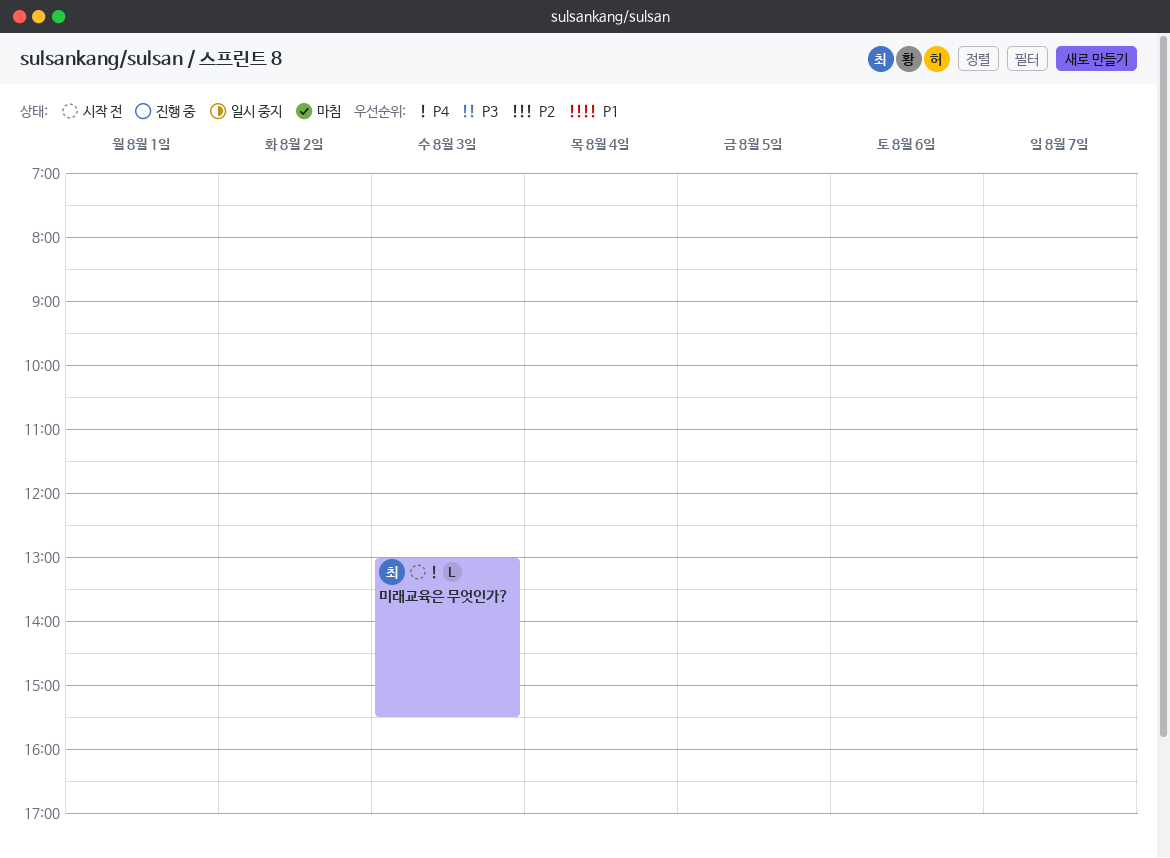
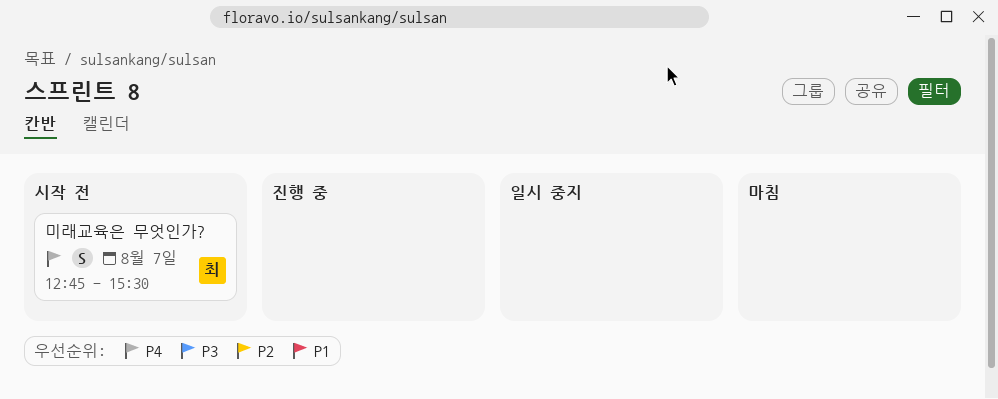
미래교육은 무엇인가?, estimate: L -> S
미래교육은 무엇인가?, day: Aug 3 -> Aug 7
미래교육은 무엇인가?, begins: 13:00 -> 12:45

